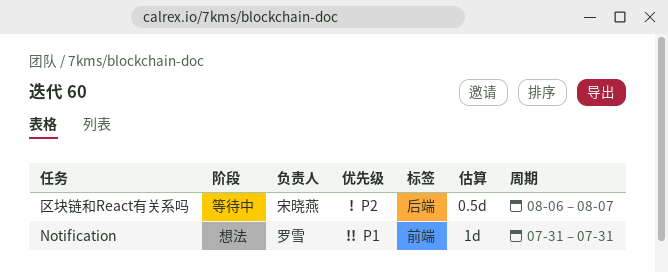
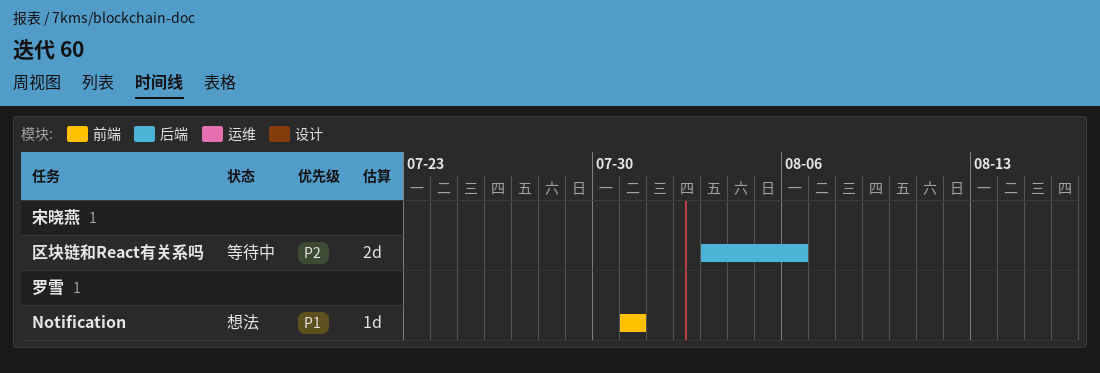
区块链和React有关系吗, estimate: 0.5d -> 2d
区块链和React有关系吗, start: Aug 6 -> Aug 3
区块链和React有关系吗, due: Aug 7 -> Aug 6

